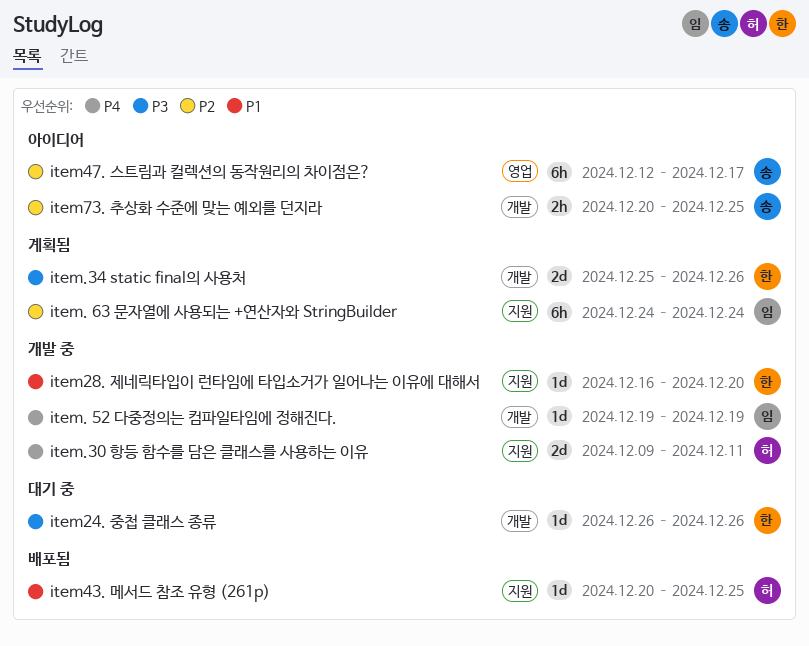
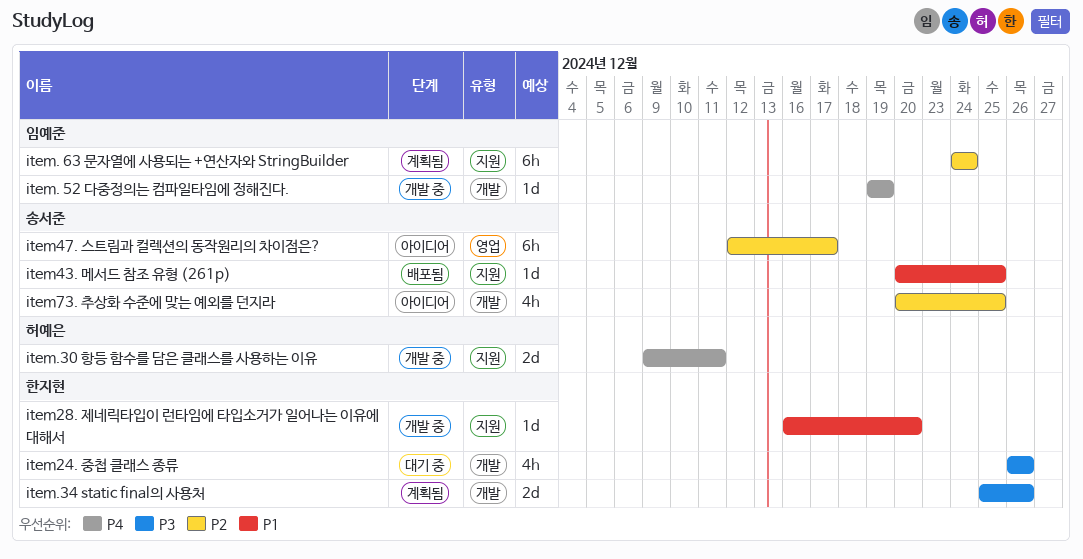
item24. 중첩 클래스 종류, estimate: 1d -> 4h
item43. 메서드 참조 유형 (261p), owner: 허예은 -> 송서준
item73. 추상화 수준에 맞는 예외를 던지라, estimate: 2h -> 4h

